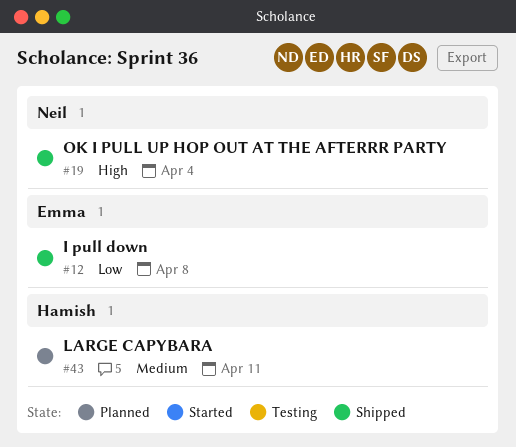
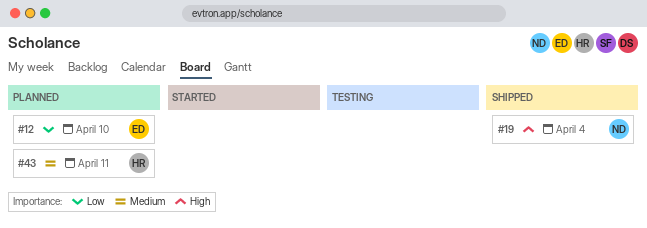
#12, status: Shipped -> Planned
#12, due: Apr 8 -> Apr 10

